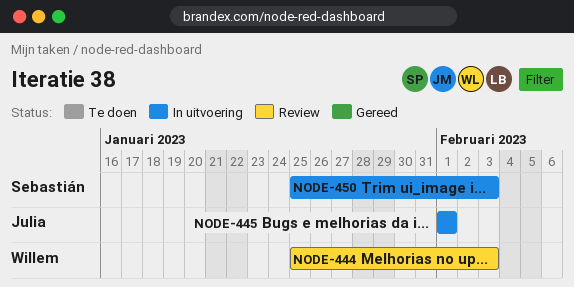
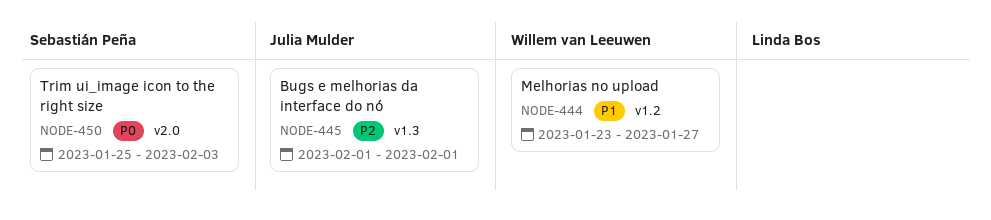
NODE-444, start: Jan 25 -> Jan 23
NODE-444, due: Feb 3 -> Jan 27

